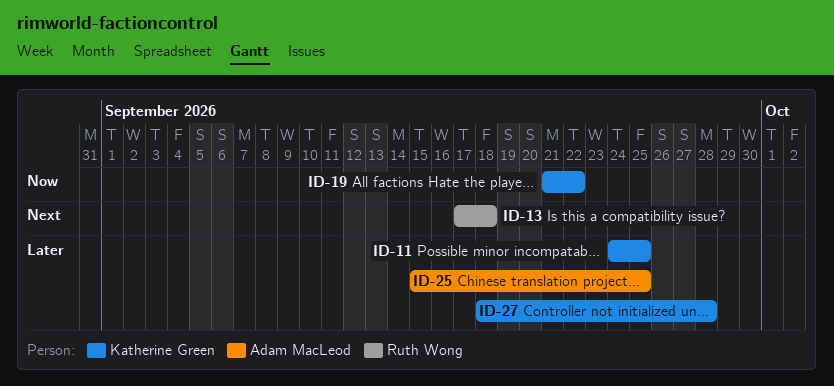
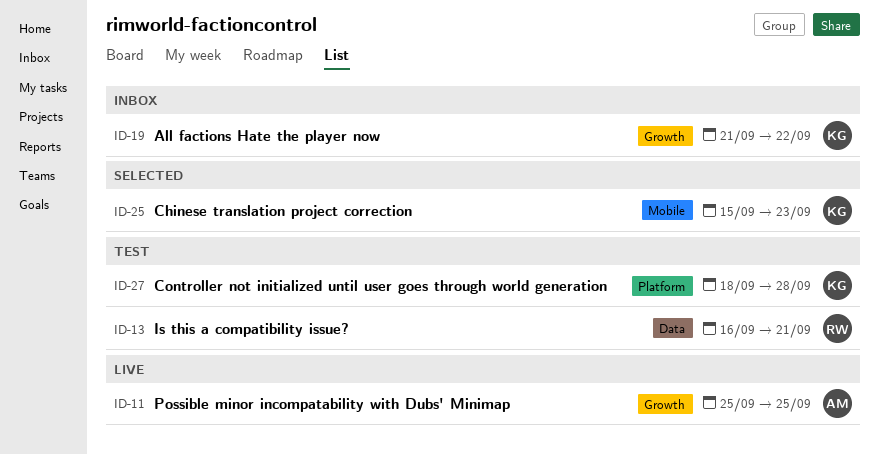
ID-11, owner: Katherine Green -> Adam MacLeod
ID-11, start: Sep 24 -> Sep 25
ID-13, start: Sep 17 -> Sep 16
ID-13, due: Sep 18 -> Sep 21
ID-25, owner: Adam MacLeod -> Katherine Green
ID-25, due: Sep 25 -> Sep 23

